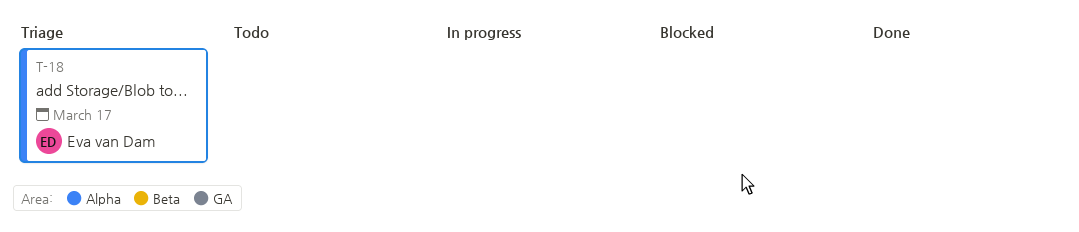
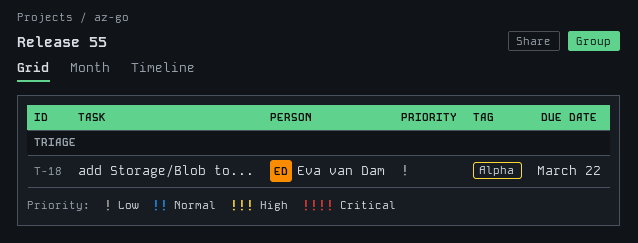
T-18, due: Mar 17 -> Mar 22

